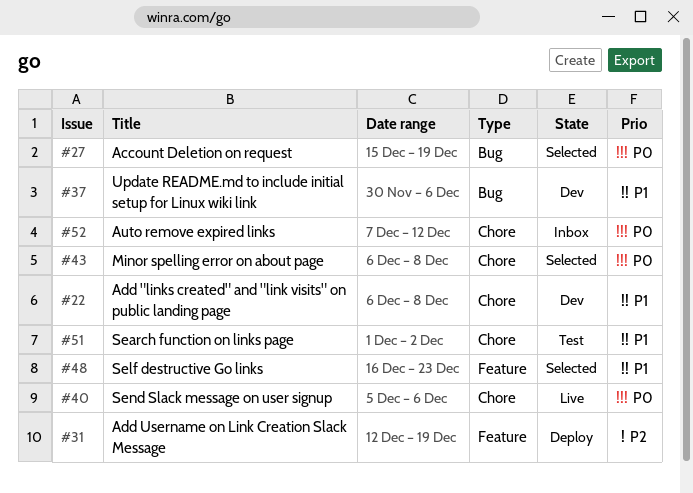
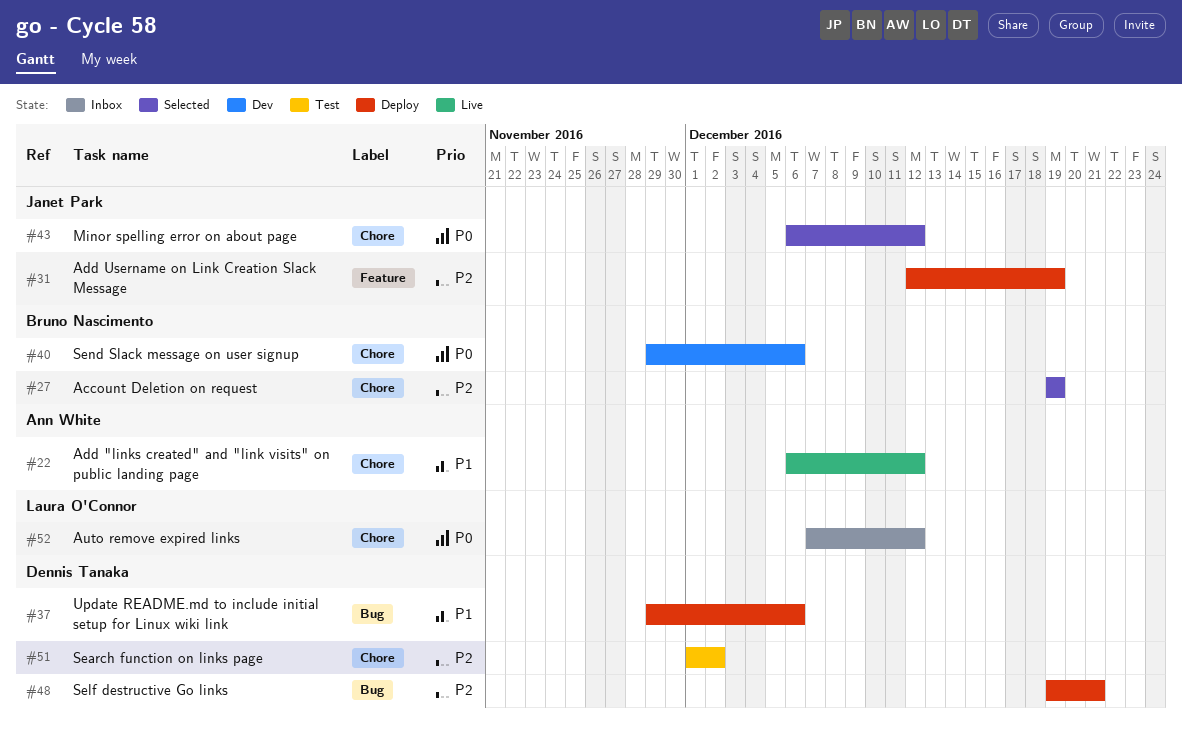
#22, status: Dev -> Live
#22, due: Dec 8 -> Dec 12
#27, priority: P0 -> P2
#27, label: Bug -> Chore
#27, start: Dec 15 -> Dec 19
#37, status: Dev -> Deploy
#37, start: Nov 30 -> Nov 29
#40, status: Live -> Dev
#40, start: Dec 5 -> Nov 29
#43, due: Dec 8 -> Dec 12
#48, status: Selected -> Deploy
#48, priority: P1 -> P2
#48, label: Feature -> Bug
#48, start: Dec 16 -> Dec 19
#48, due: Dec 23 -> Dec 21
#51, priority: P1 -> P2

